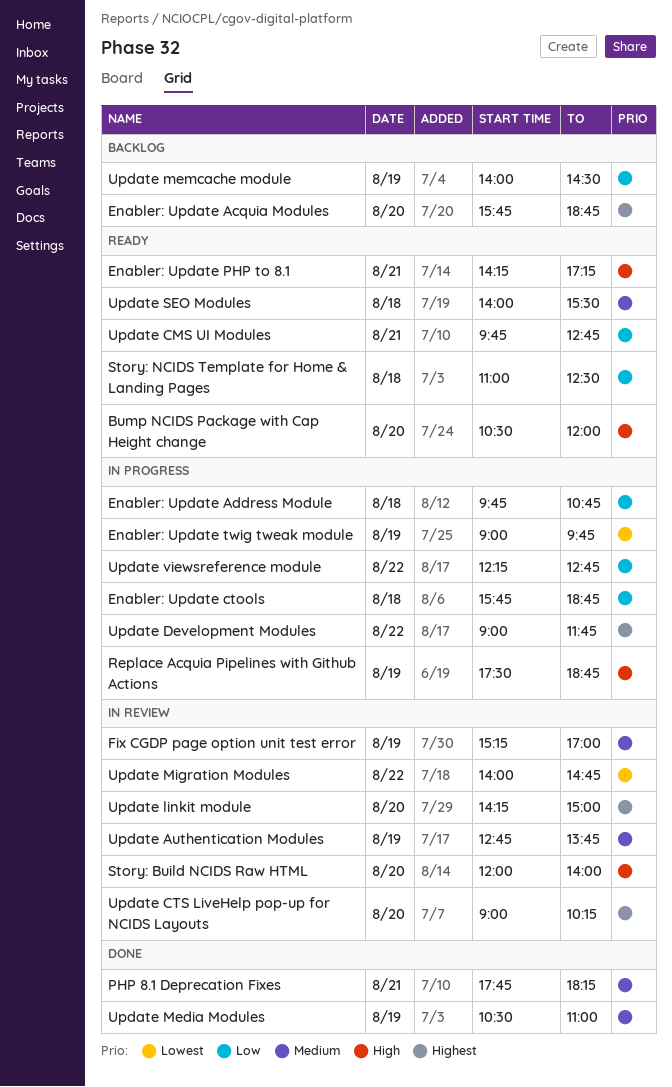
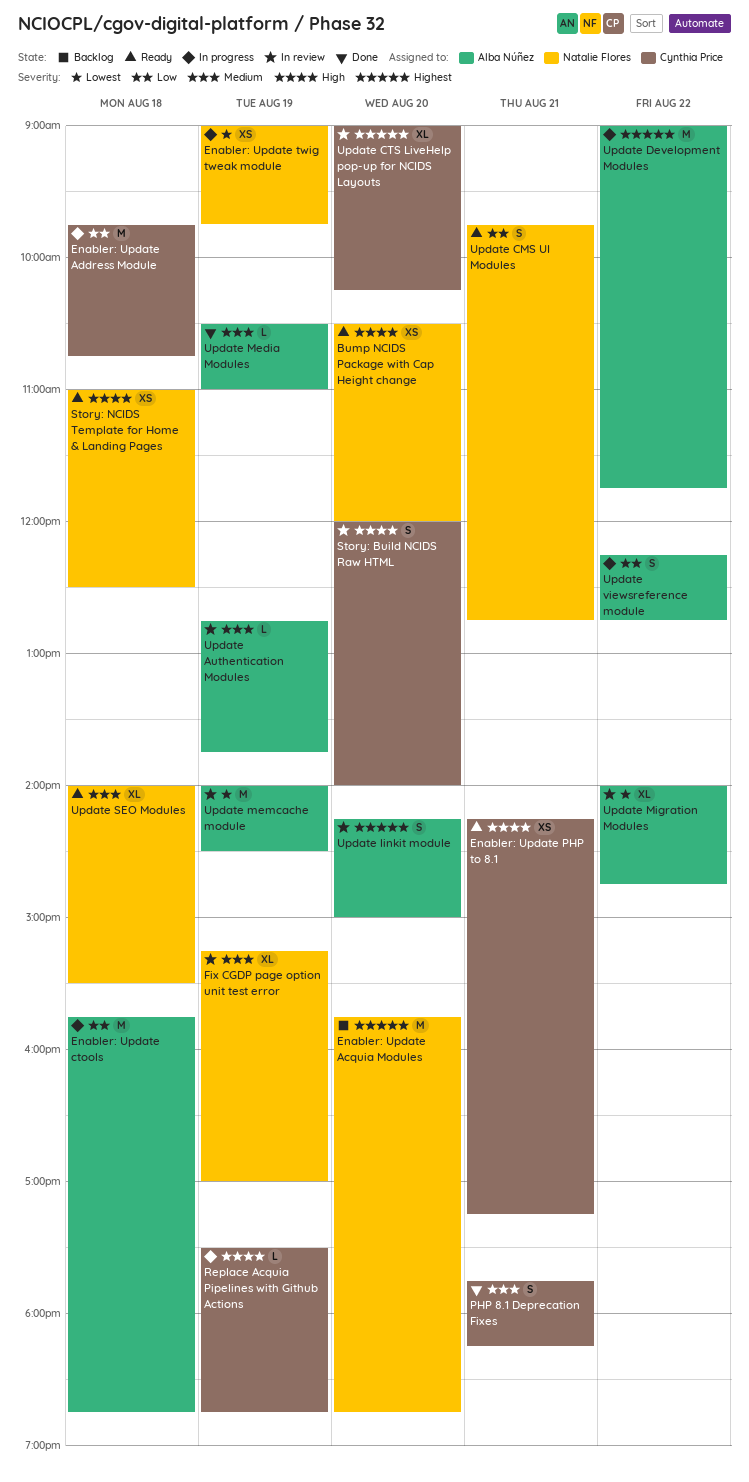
Story: NCIDS Template for Home & Landing Pages, priority: Low -> High
Update memcache module, status: Backlog -> In review
Update memcache module, priority: Low -> Lowest

